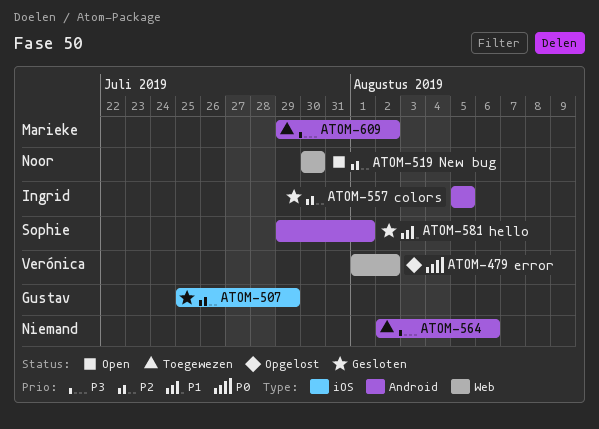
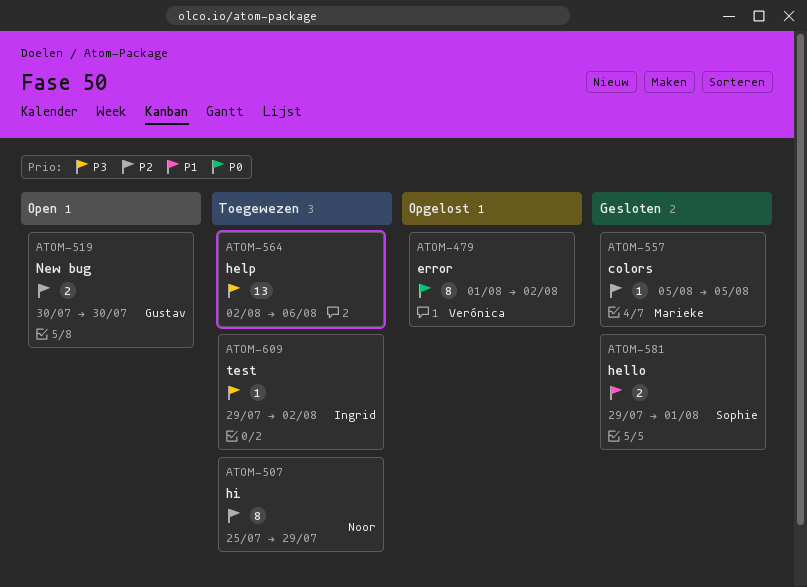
ATOM-507, status: Gesloten -> Toegewezen
ATOM-507, owner: Gustav -> Noor
ATOM-519, owner: Noor -> Gustav
ATOM-557, owner: Ingrid -> Marieke
ATOM-609, owner: Marieke -> Ingrid

